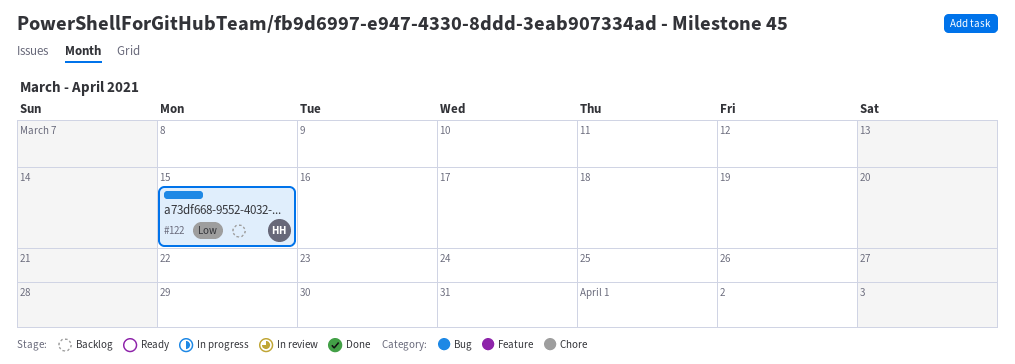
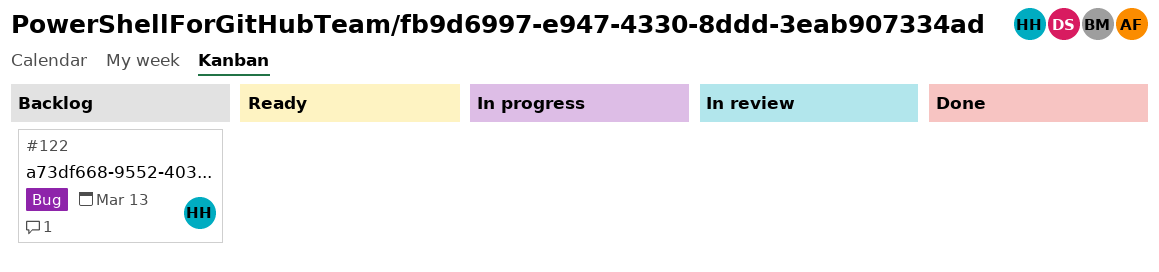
#122, due: Mar 15 -> Mar 13

